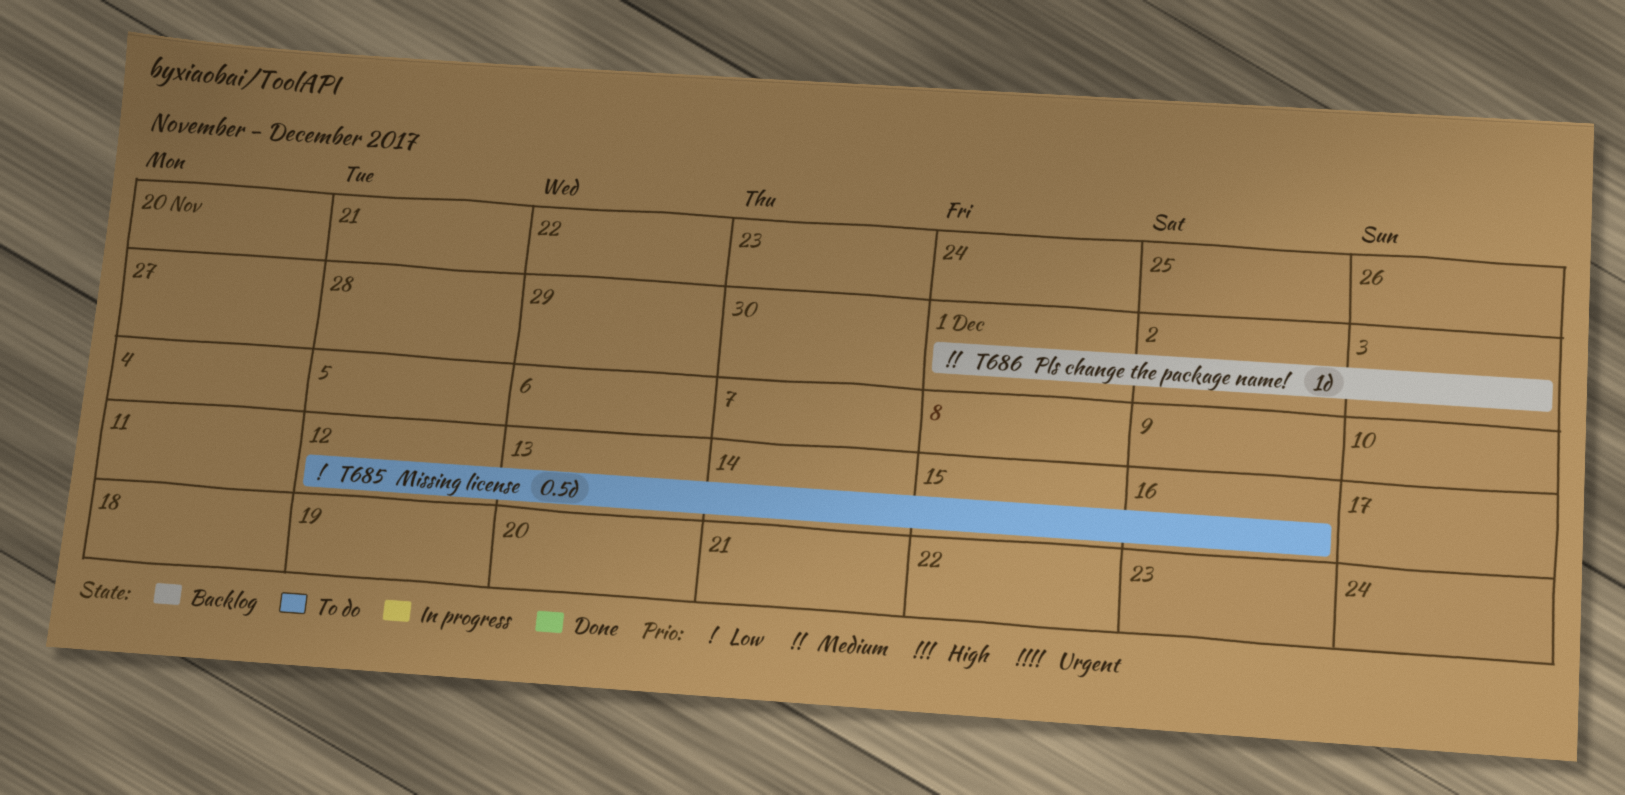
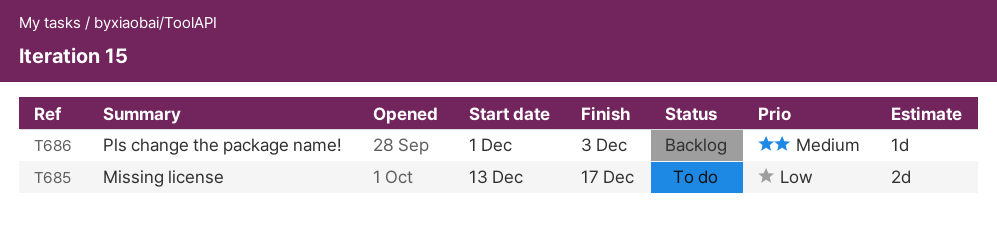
T685, estimate: 0.5d -> 2d
T685, start: Dec 12 -> Dec 13
T685, due: Dec 16 -> Dec 17

